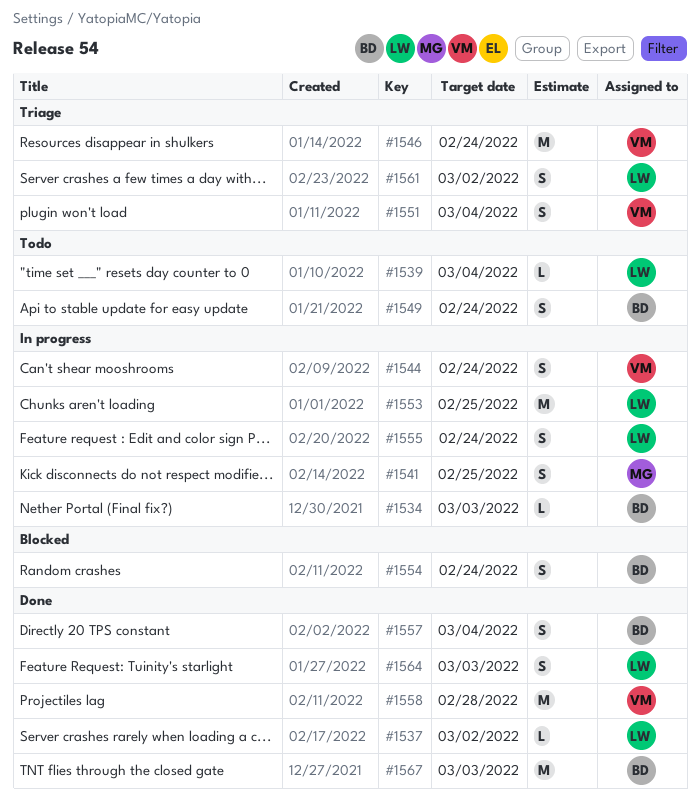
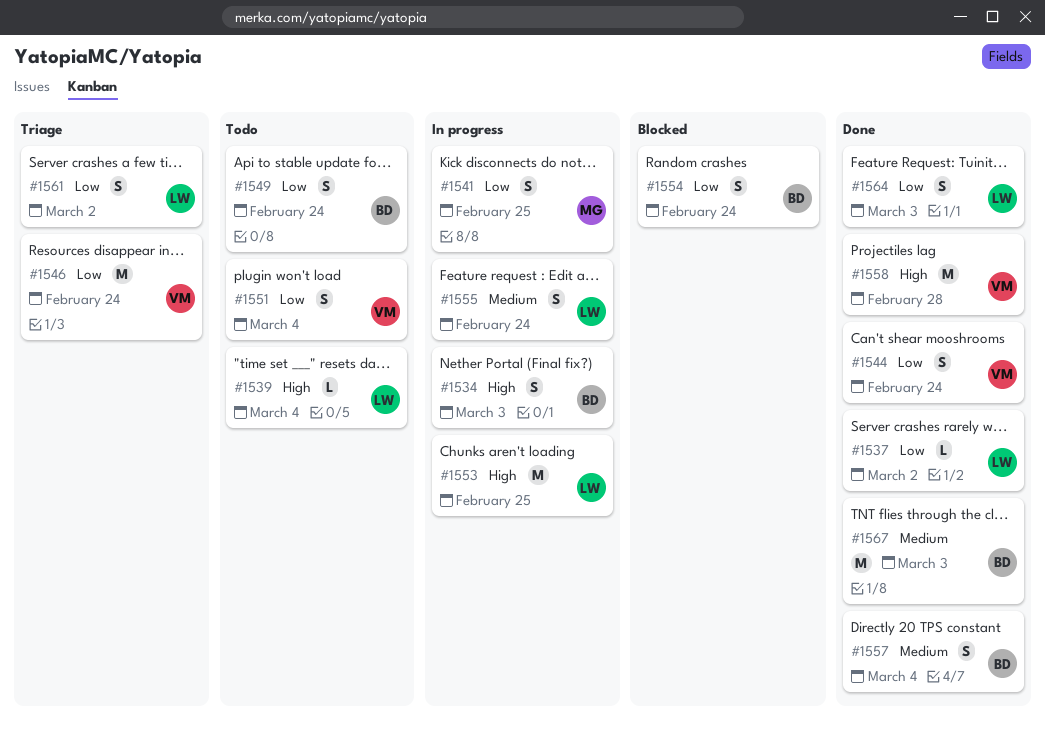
#1534, estimate: L -> S
#1544, status: In progress -> Done
#1551, status: Triage -> Todo

